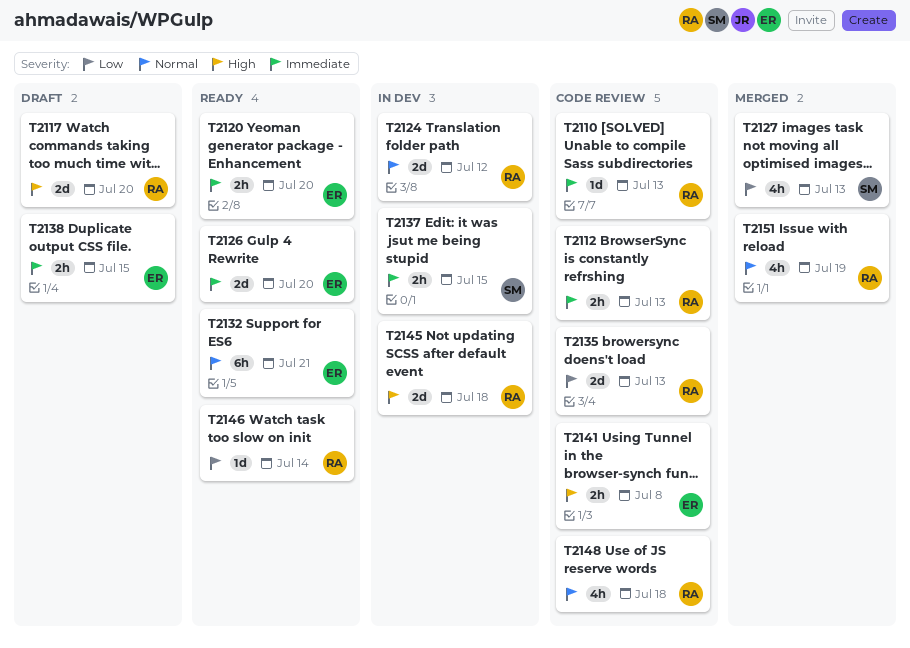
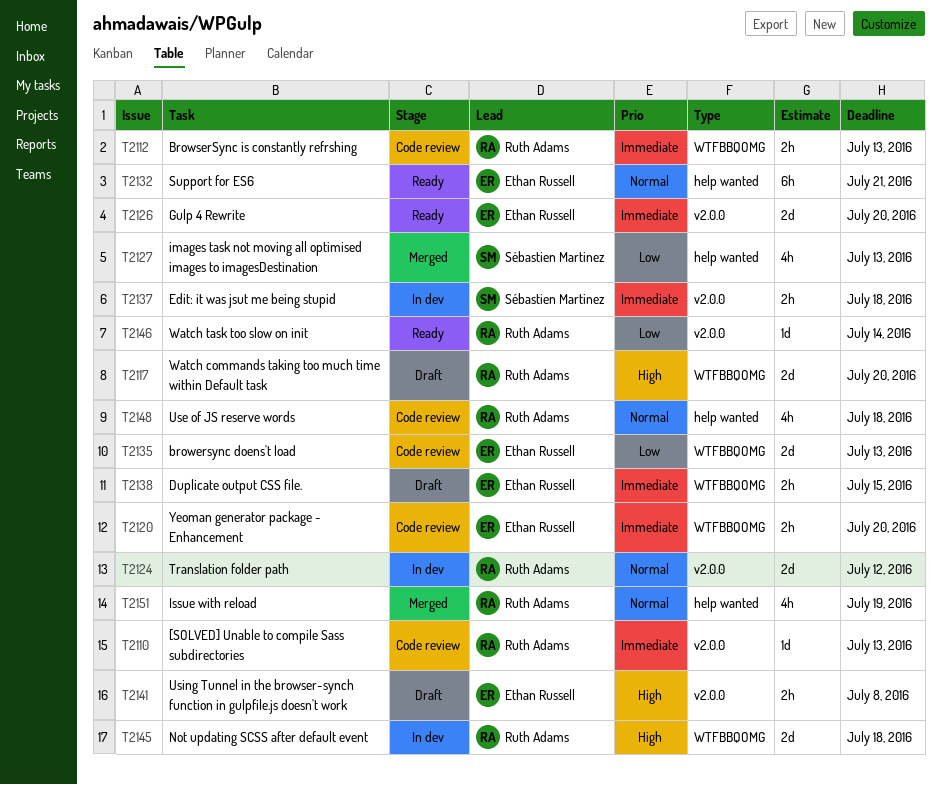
T2120, status: Ready -> Code review
T2135, owner: Ruth Adams -> Ethan Russell
T2137, due: Jul 15 -> Jul 18
T2141, status: Code review -> Draft

